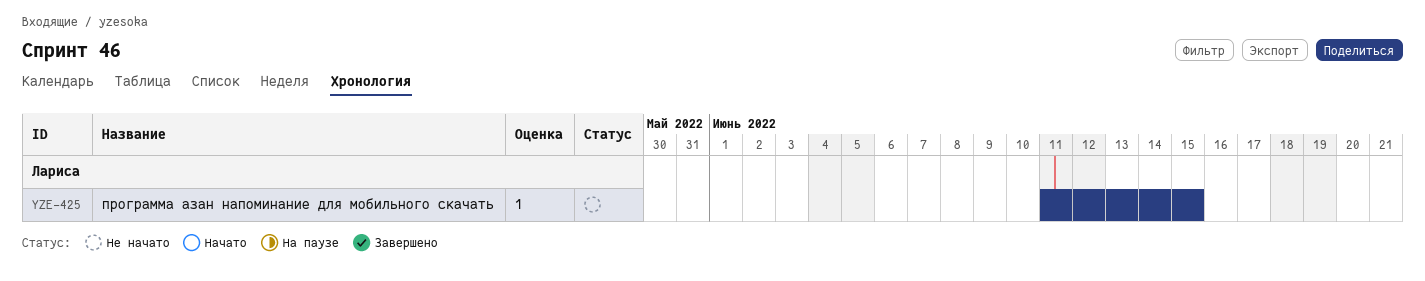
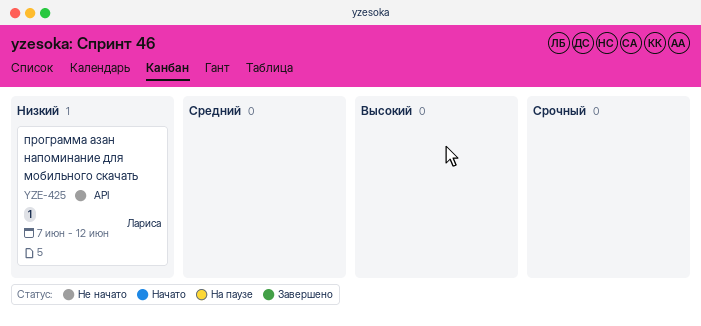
YZE-425, start: Jun 11 -> Jun 7
YZE-425, due: Jun 15 -> Jun 12

